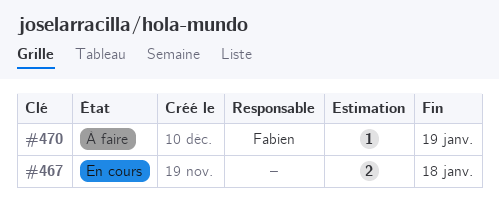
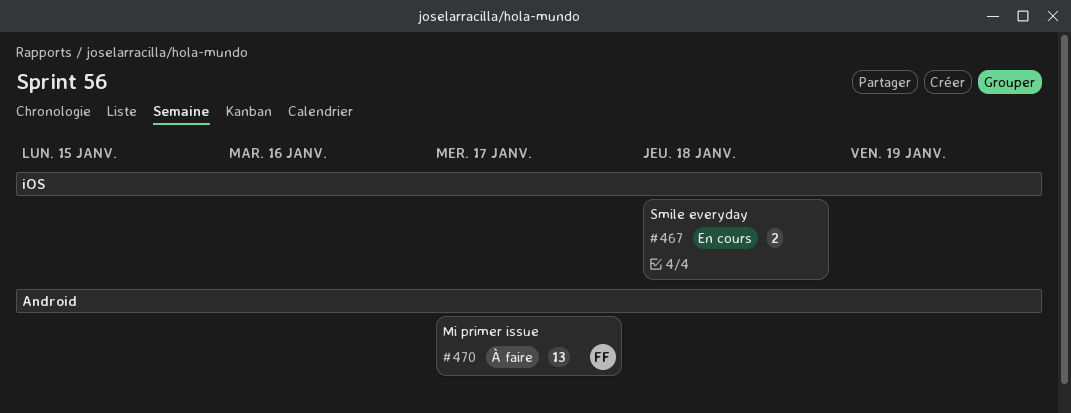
#470, estimate: 1 -> 13
#470, due: Jan 19 -> Jan 17

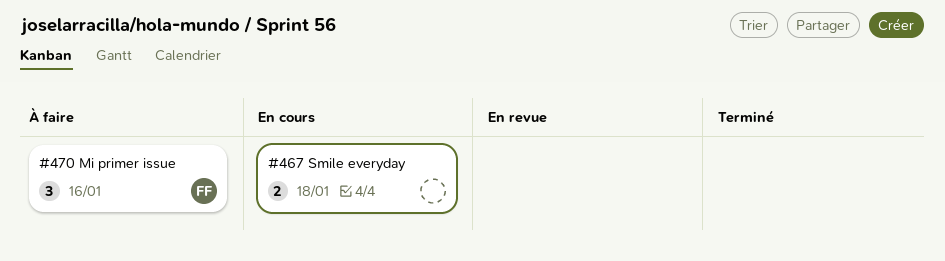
#470, estimate: 13 -> 3
#470, due: Jan 17 -> Jan 16

